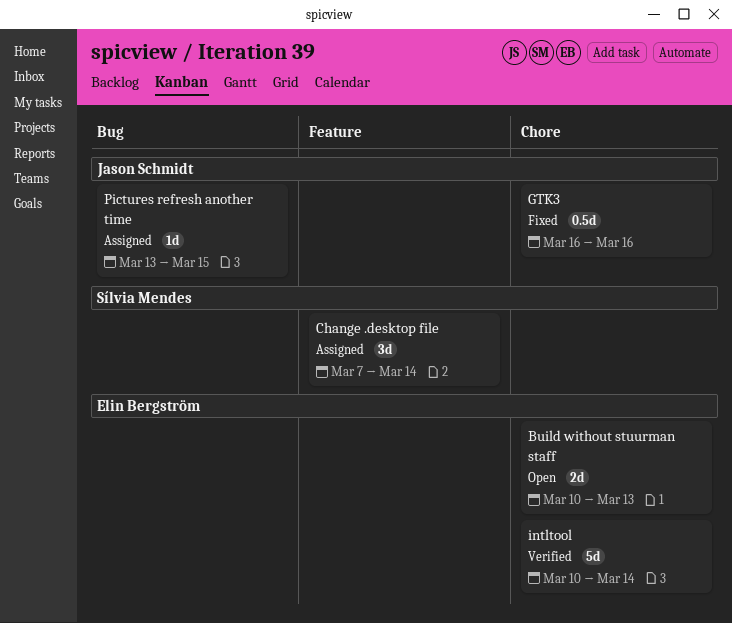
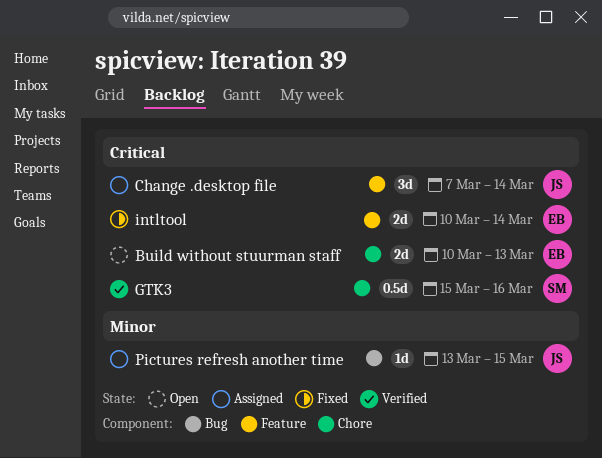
Change .desktop file, owner: Sílvia Mendes -> Jason Schmidt
GTK3, status: Fixed -> Verified
GTK3, owner: Jason Schmidt -> Sílvia Mendes
GTK3, start: Mar 16 -> Mar 15
intltool, status: Verified -> Fixed
intltool, label: Chore -> Feature
intltool, estimate: 5d -> 2d

